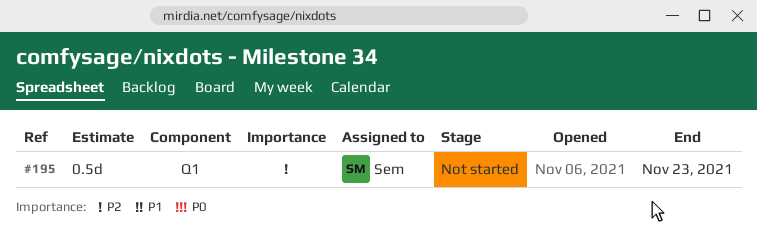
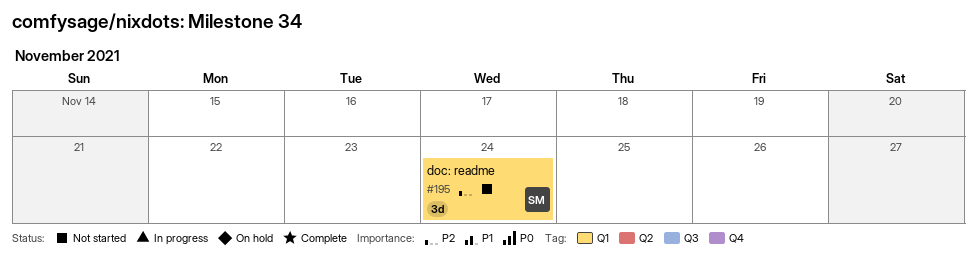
#195, estimate: 0.5d -> 3d
#195, due: Nov 23 -> Nov 24

